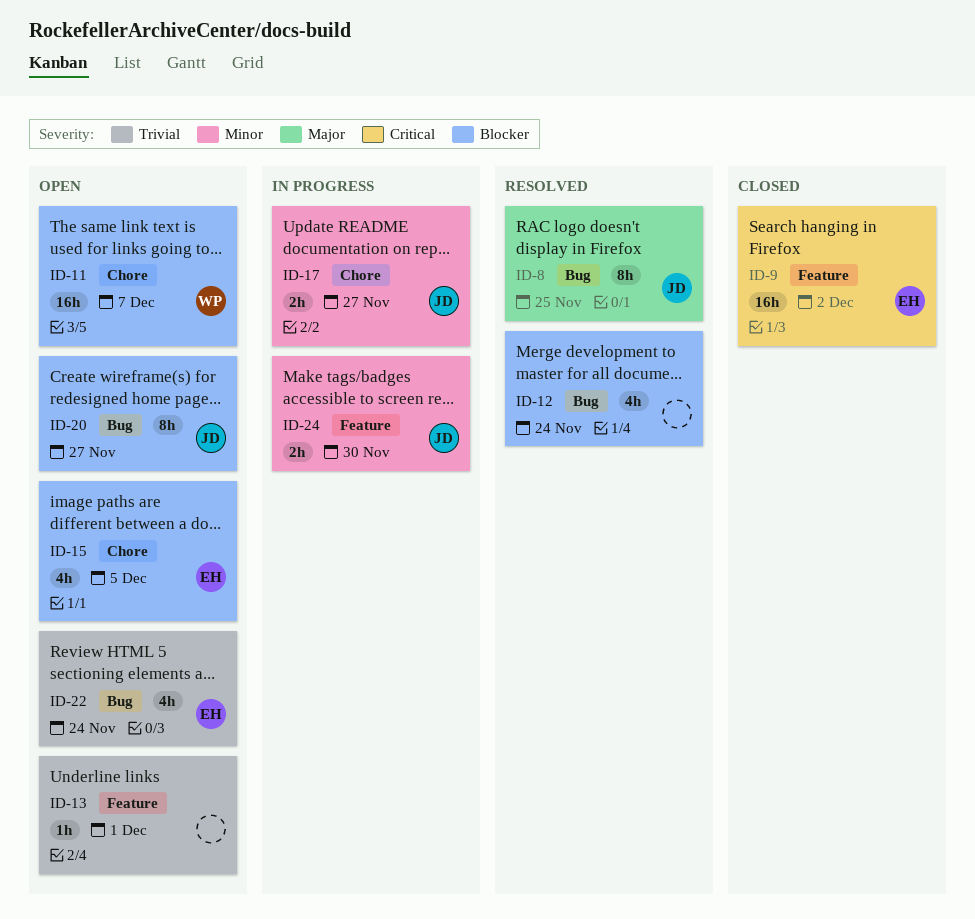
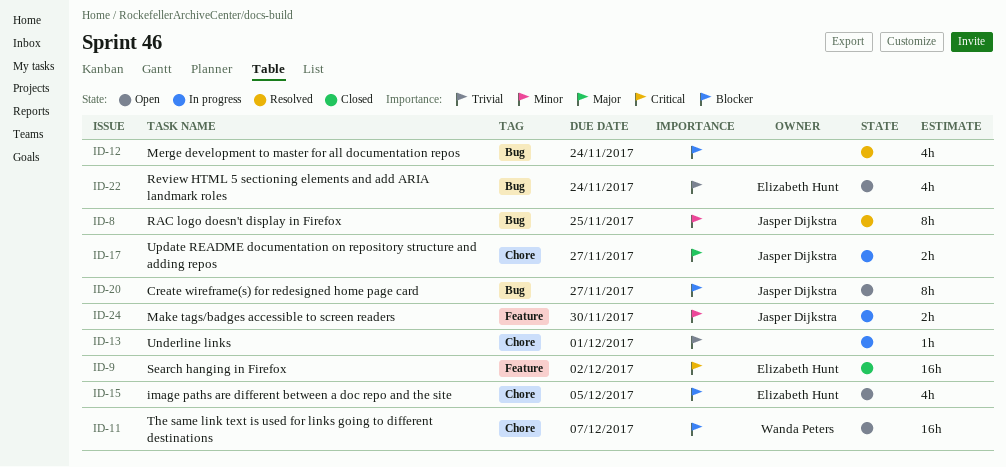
ID-8, priority: Major -> Minor
ID-13, status: Open -> In progress
ID-13, label: Feature -> Chore
ID-17, priority: Minor -> Major

